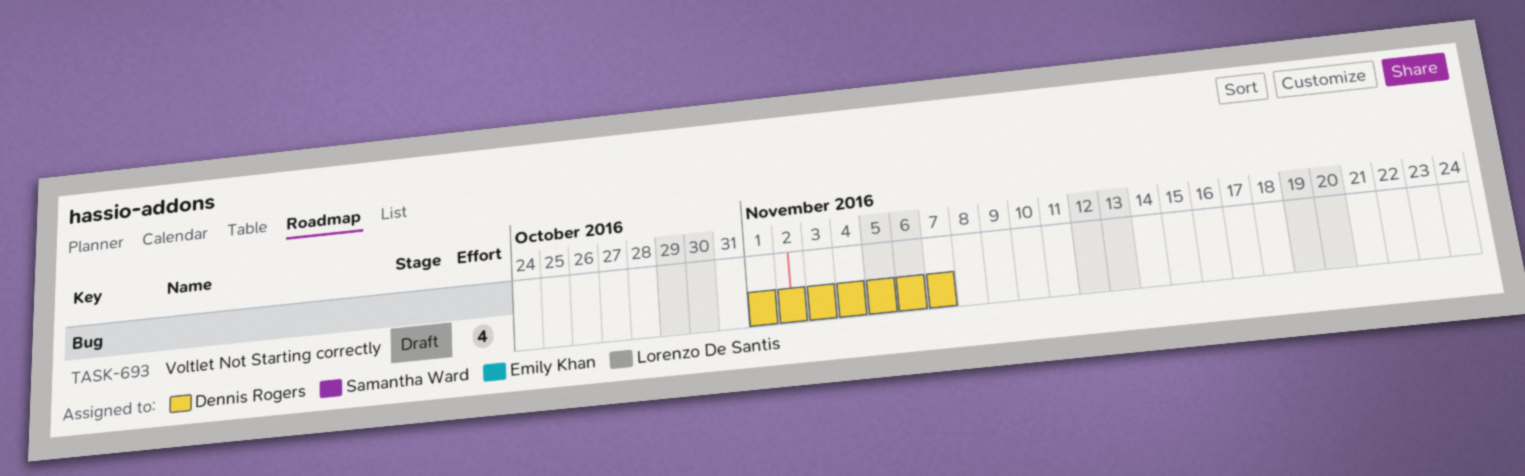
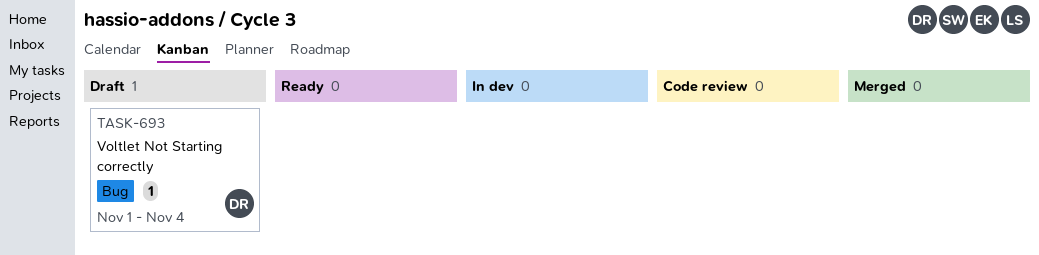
TASK-693, estimate: 4 -> 1
TASK-693, due: Nov 7 -> Nov 4

